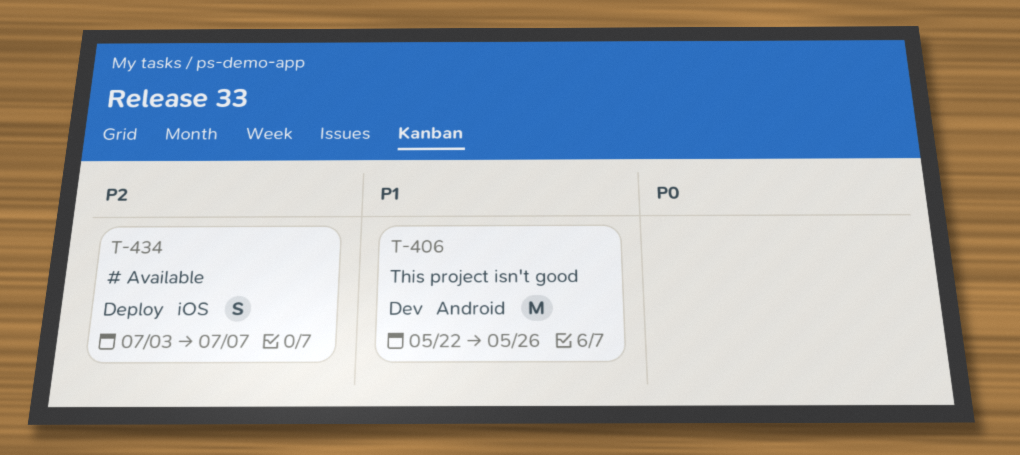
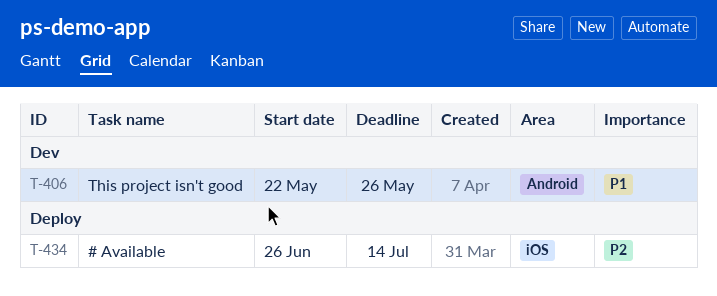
T-434, start: Jul 3 -> Jun 26
T-434, due: Jul 7 -> Jul 14

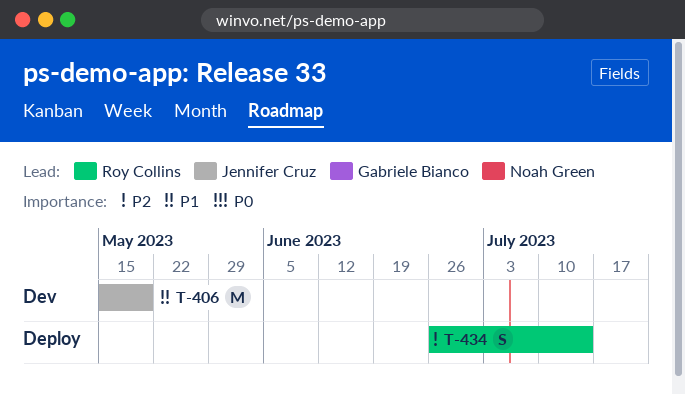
T-406, start: May 22 -> May 15
T-406, due: May 26 -> May 19

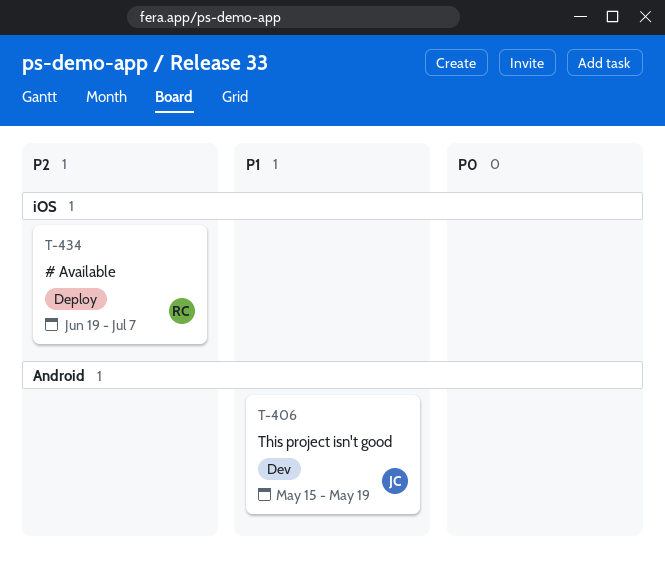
T-434, start: Jun 26 -> Jun 19
T-434, due: Jul 14 -> Jul 7

